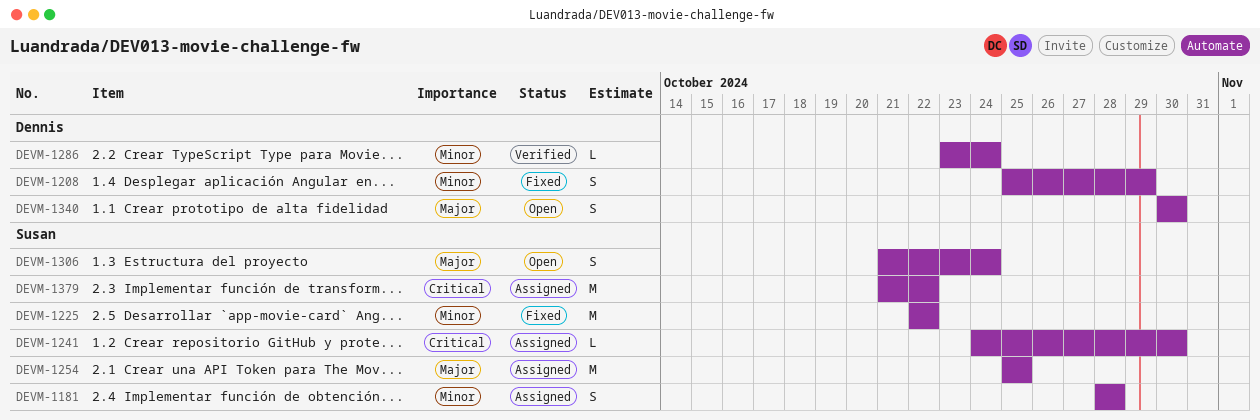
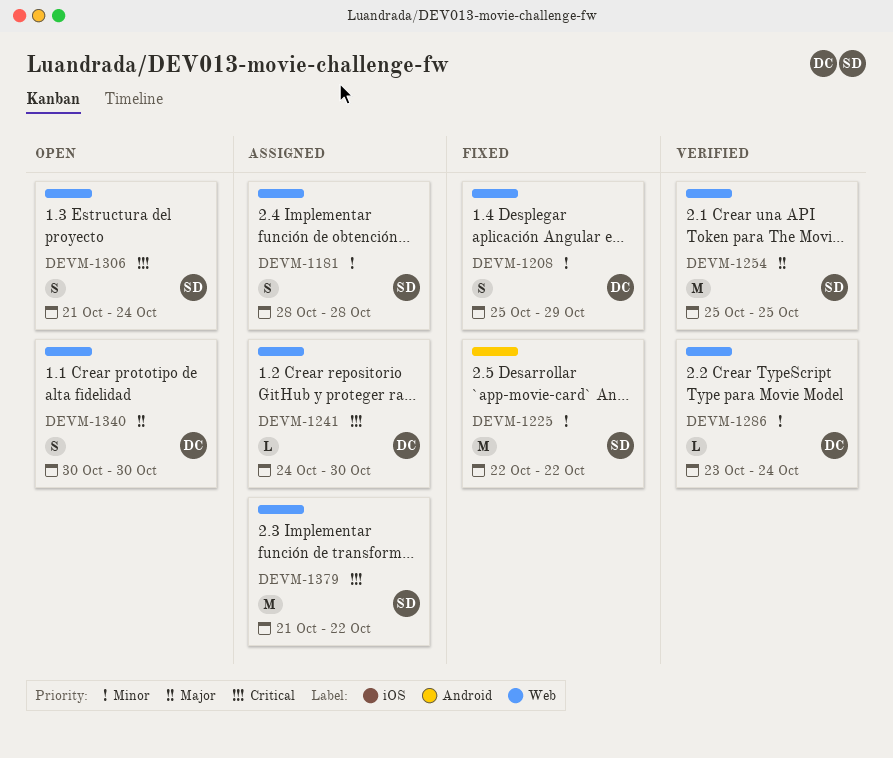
DEVM-1241, owner: Susan -> Dennis
DEVM-1254, status: Assigned -> Verified
DEVM-1306, priority: Major -> Critical

